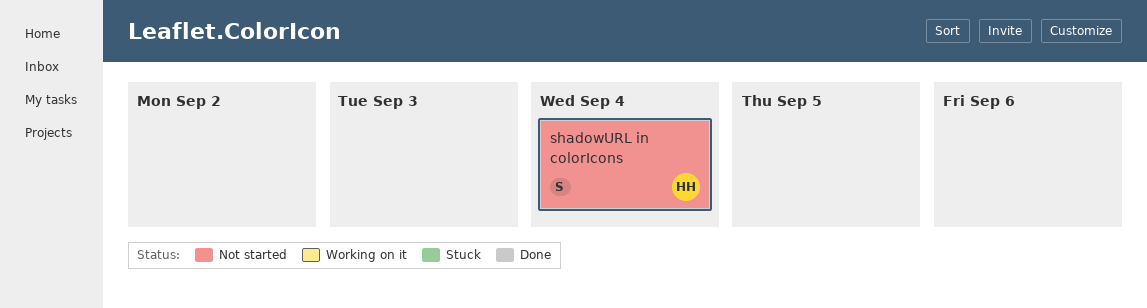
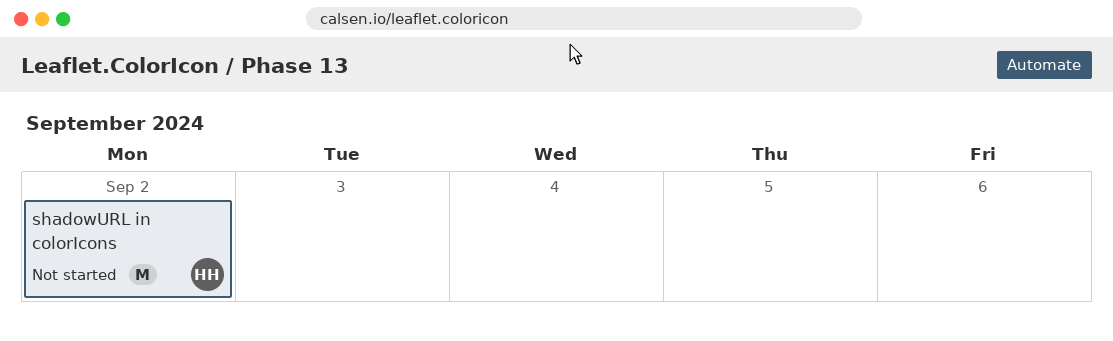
shadowURL in colorIcons, estimate: S -> M
shadowURL in colorIcons, due: Sep 4 -> Sep 2

